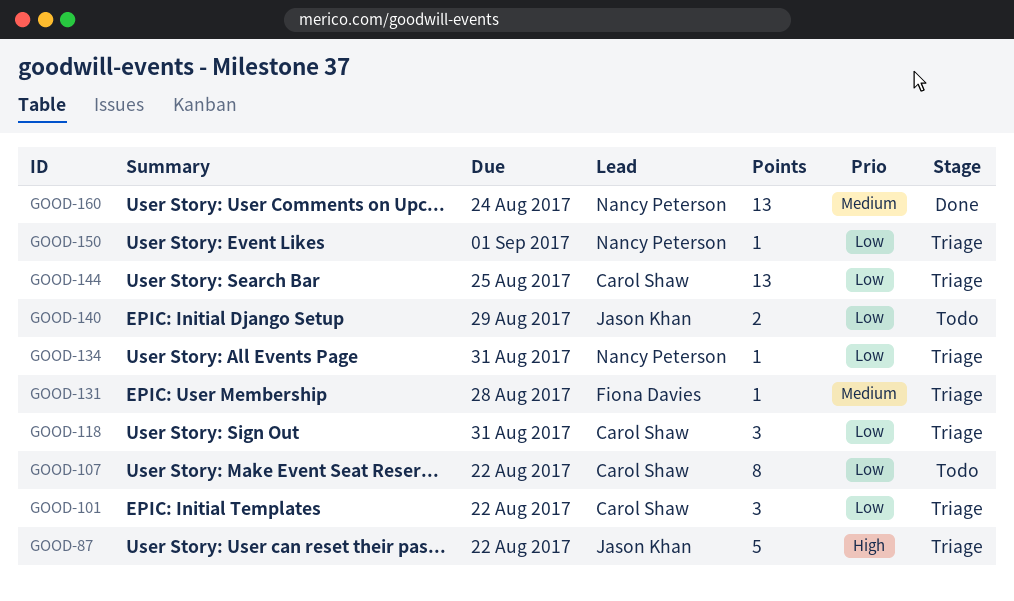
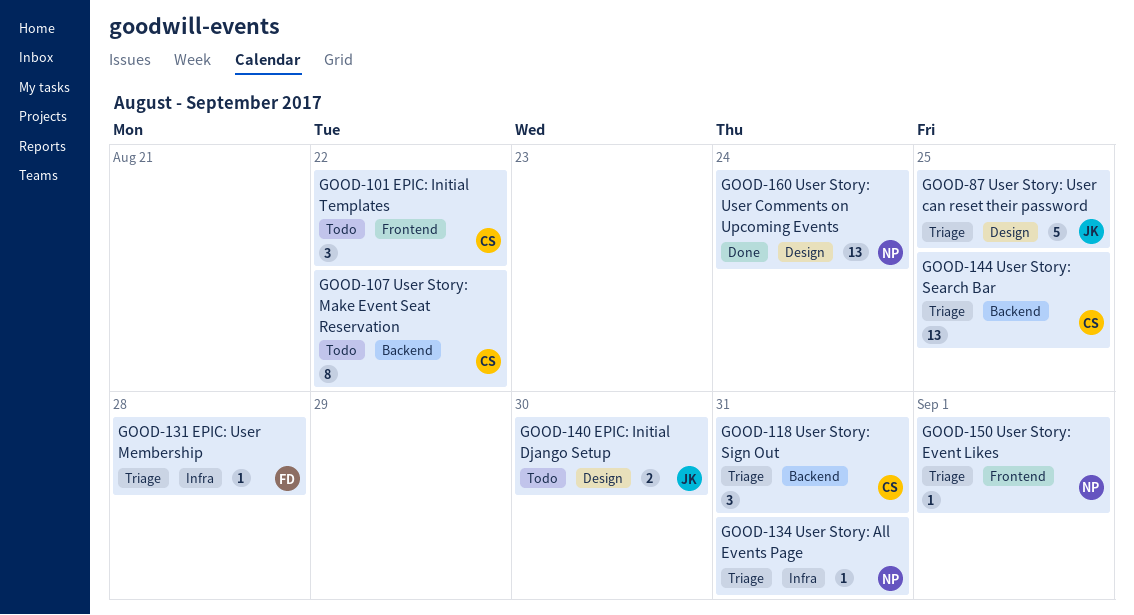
GOOD-87, due: Aug 22 -> Aug 25
GOOD-101, status: Triage -> Todo
GOOD-140, due: Aug 29 -> Aug 30

